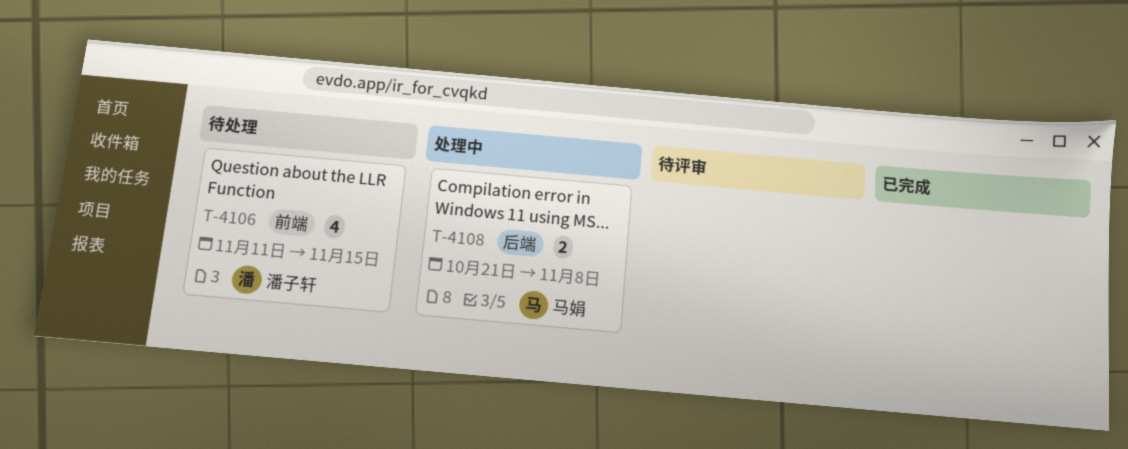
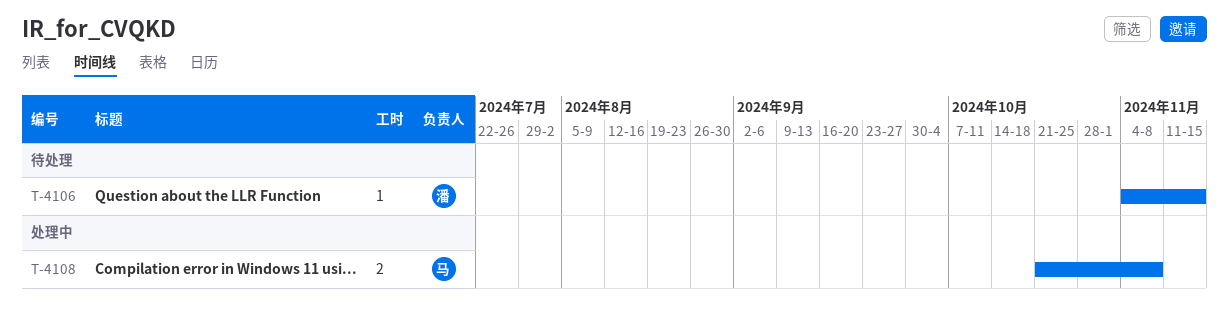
T-4106, estimate: 4 -> 1
T-4106, start: Nov 11 -> Nov 4

